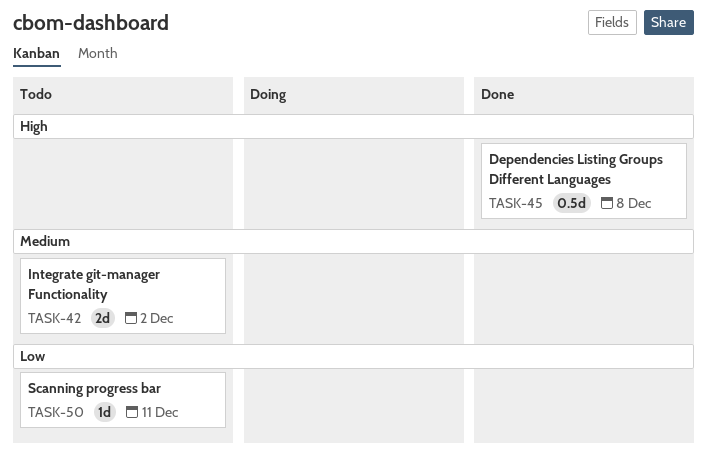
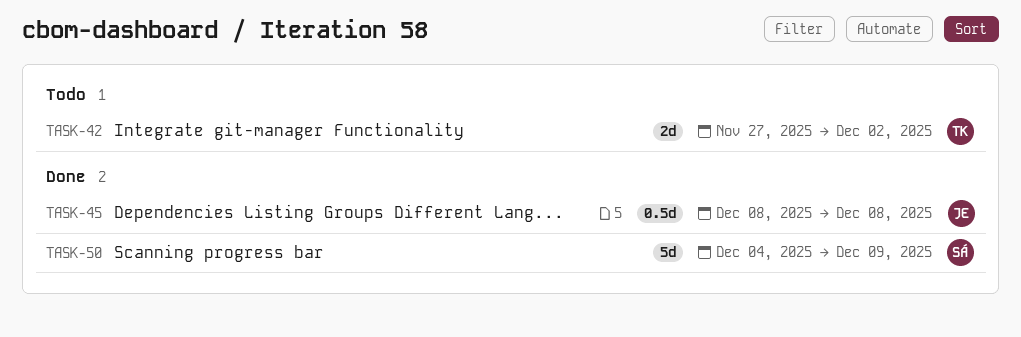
TASK-50, status: Todo -> Done
TASK-50, estimate: 1d -> 5d
TASK-50, due: Dec 11 -> Dec 9

